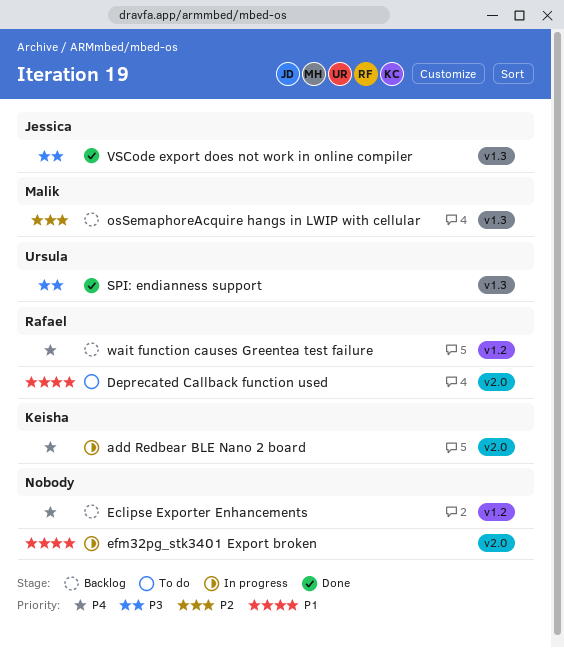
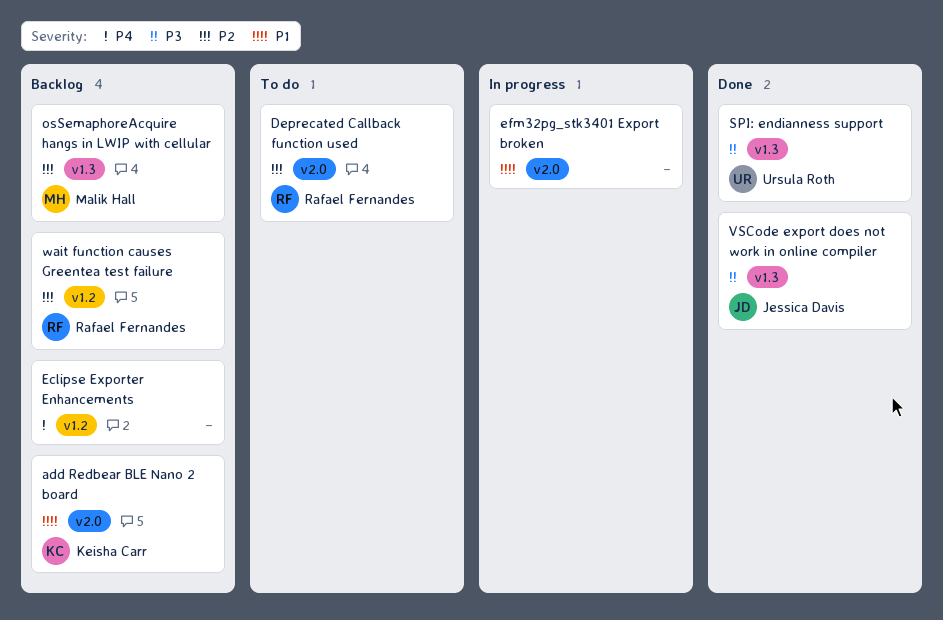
add Redbear BLE Nano 2 board, status: In progress -> Backlog
add Redbear BLE Nano 2 board, priority: P4 -> P1
Deprecated Callback function used, priority: P1 -> P2
wait function causes Greentea test failure, priority: P4 -> P2

